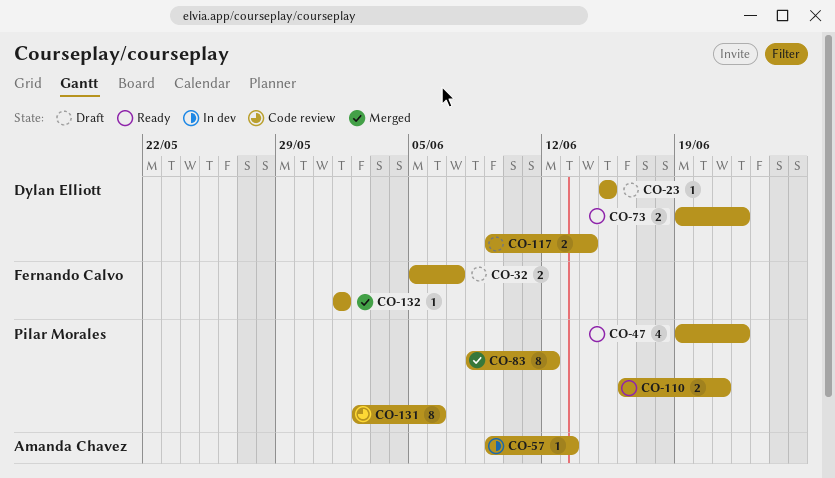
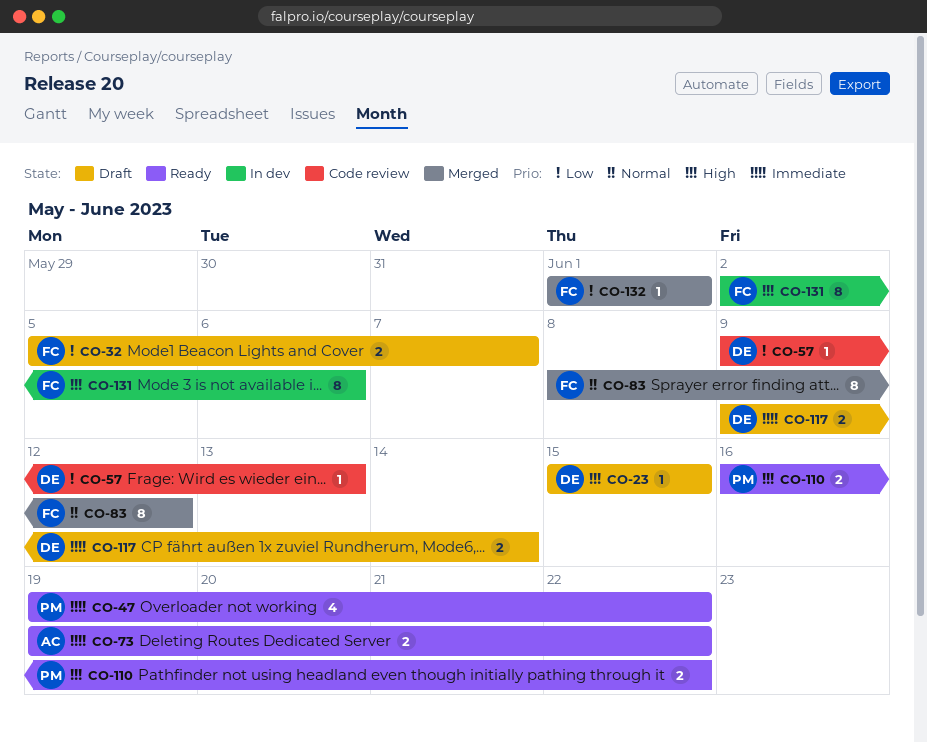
CO-57, status: In dev -> Code review
CO-57, owner: Amanda Chavez -> Dylan Elliott
CO-73, owner: Dylan Elliott -> Amanda Chavez
CO-83, owner: Pilar Morales -> Fernando Calvo
CO-110, due: Jun 21 -> Jun 22
CO-131, status: Code review -> In dev
CO-131, owner: Pilar Morales -> Fernando Calvo

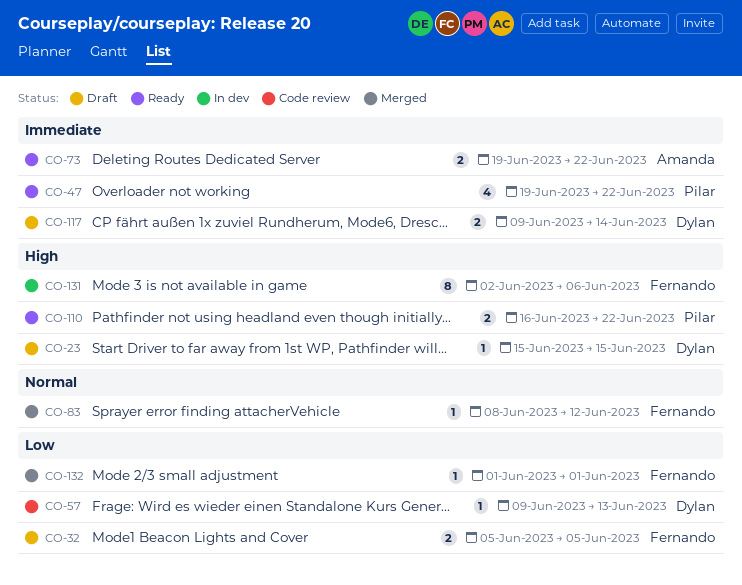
CO-32, due: Jun 7 -> Jun 5
CO-83, estimate: 8 -> 1

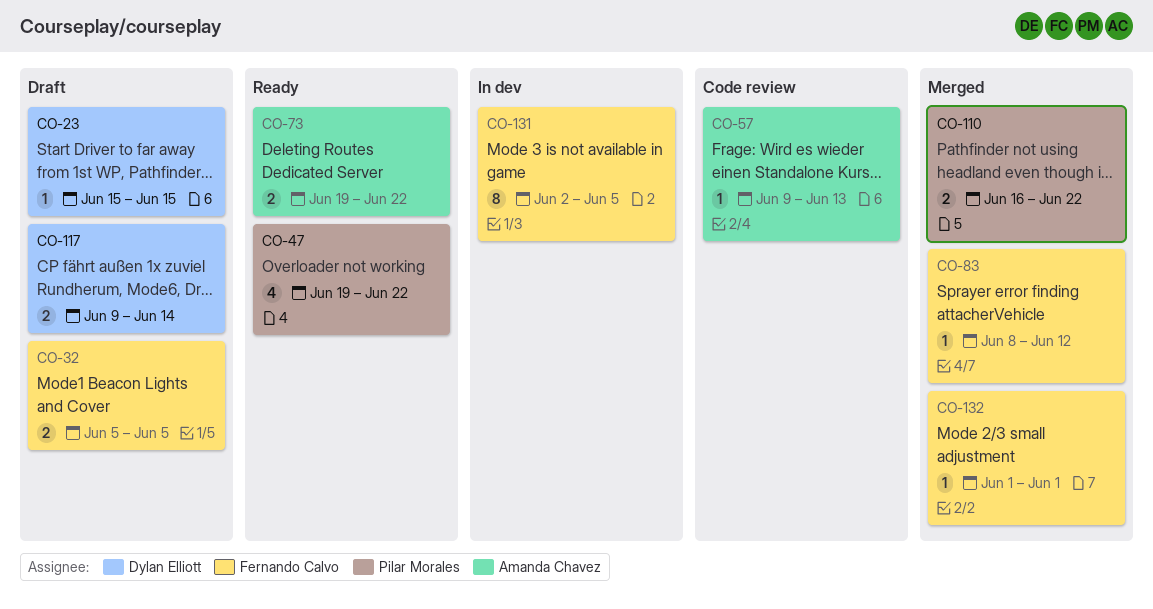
CO-57, owner: Dylan Elliott -> Amanda Chavez
CO-110, status: Ready -> Merged
CO-131, due: Jun 6 -> Jun 5

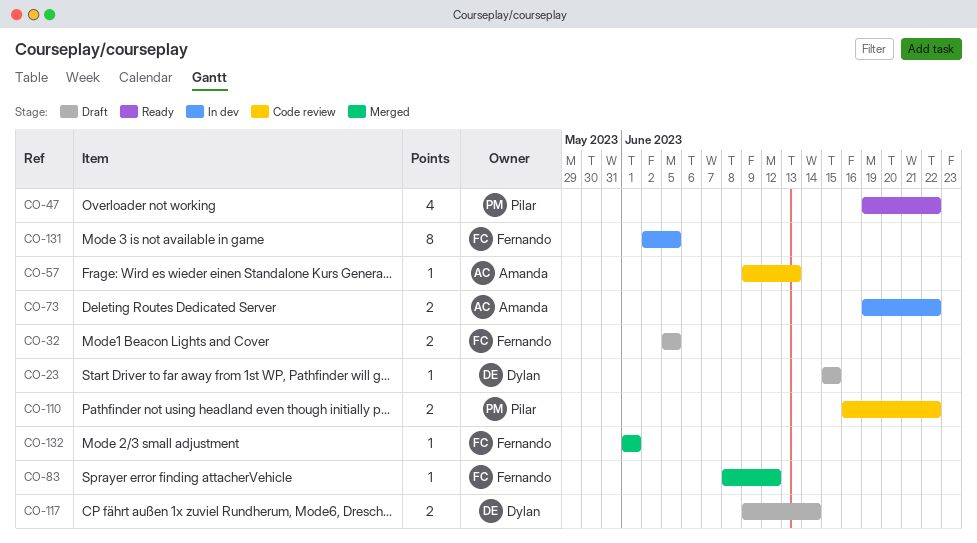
CO-73, status: Ready -> In dev
CO-110, status: Merged -> Code review

